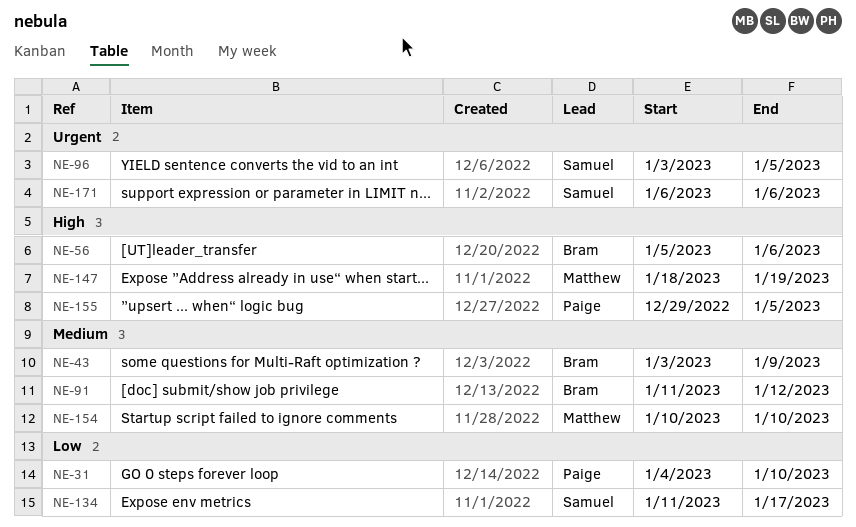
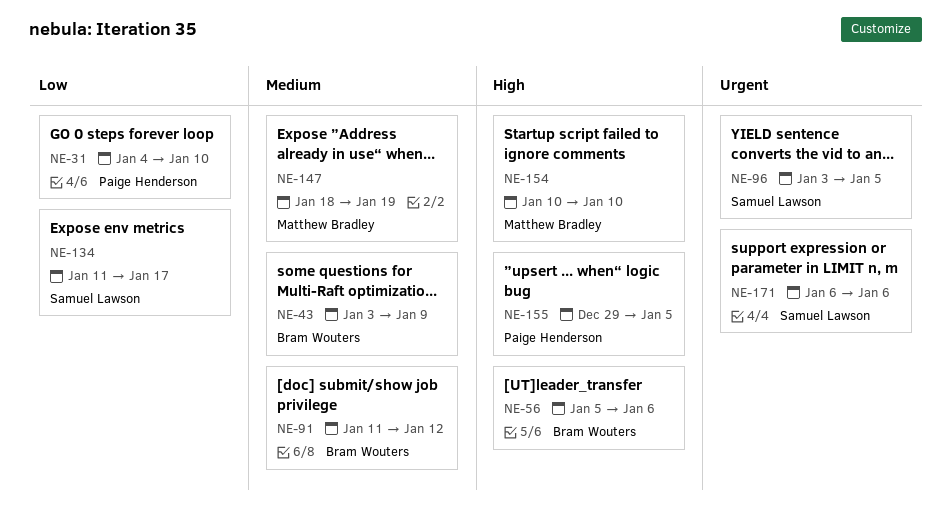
NE-147, priority: High -> Medium
NE-154, priority: Medium -> High

